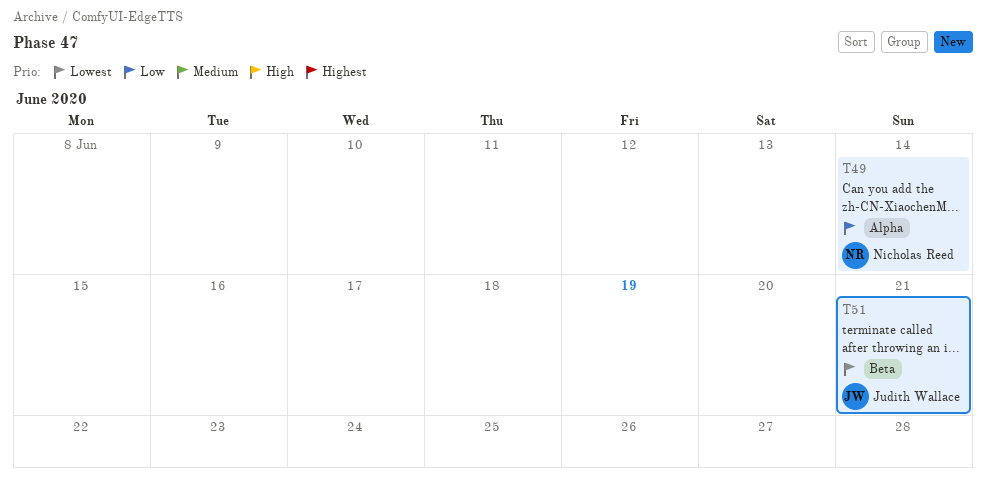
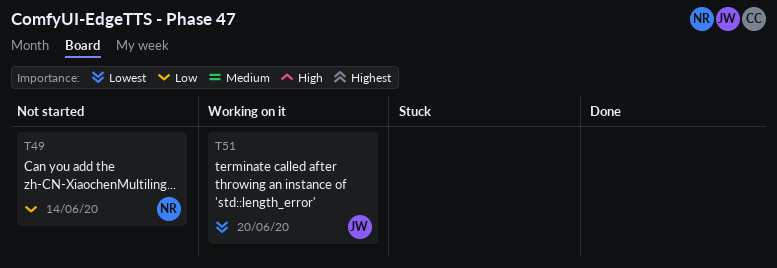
T51, due: Jun 21 -> Jun 20

